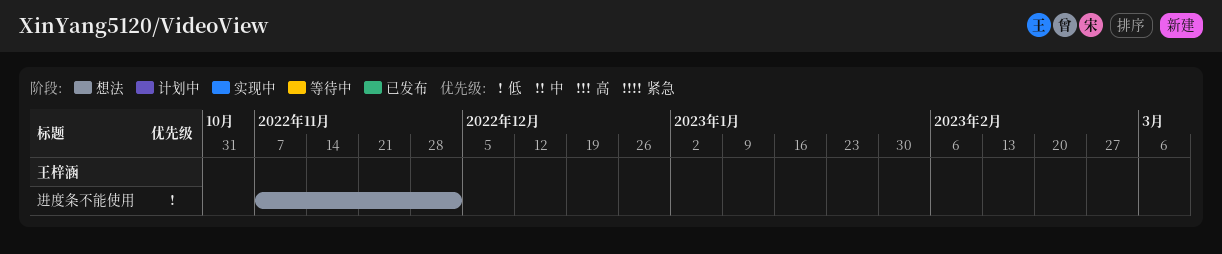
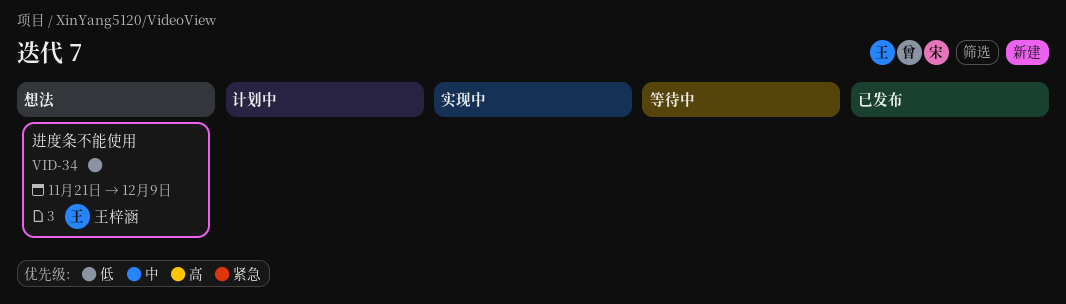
进度条不能使用, start: Nov 7 -> Nov 21
进度条不能使用, due: Dec 2 -> Dec 9

